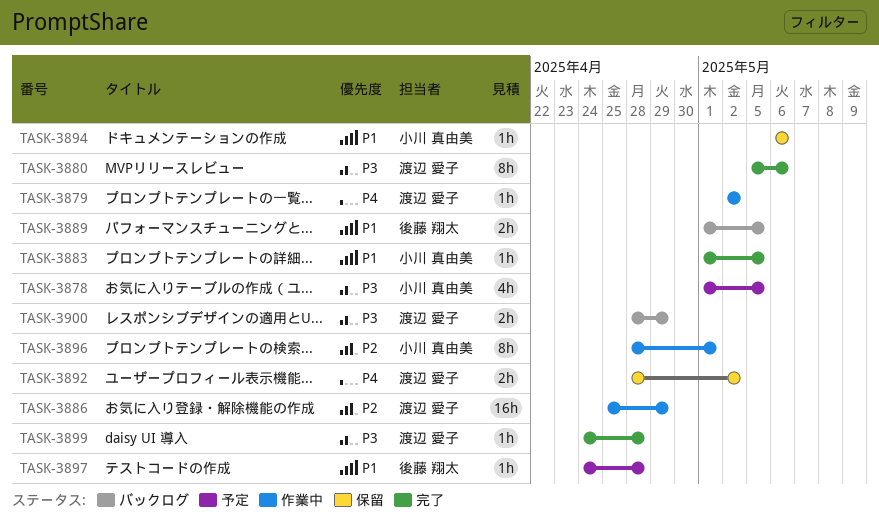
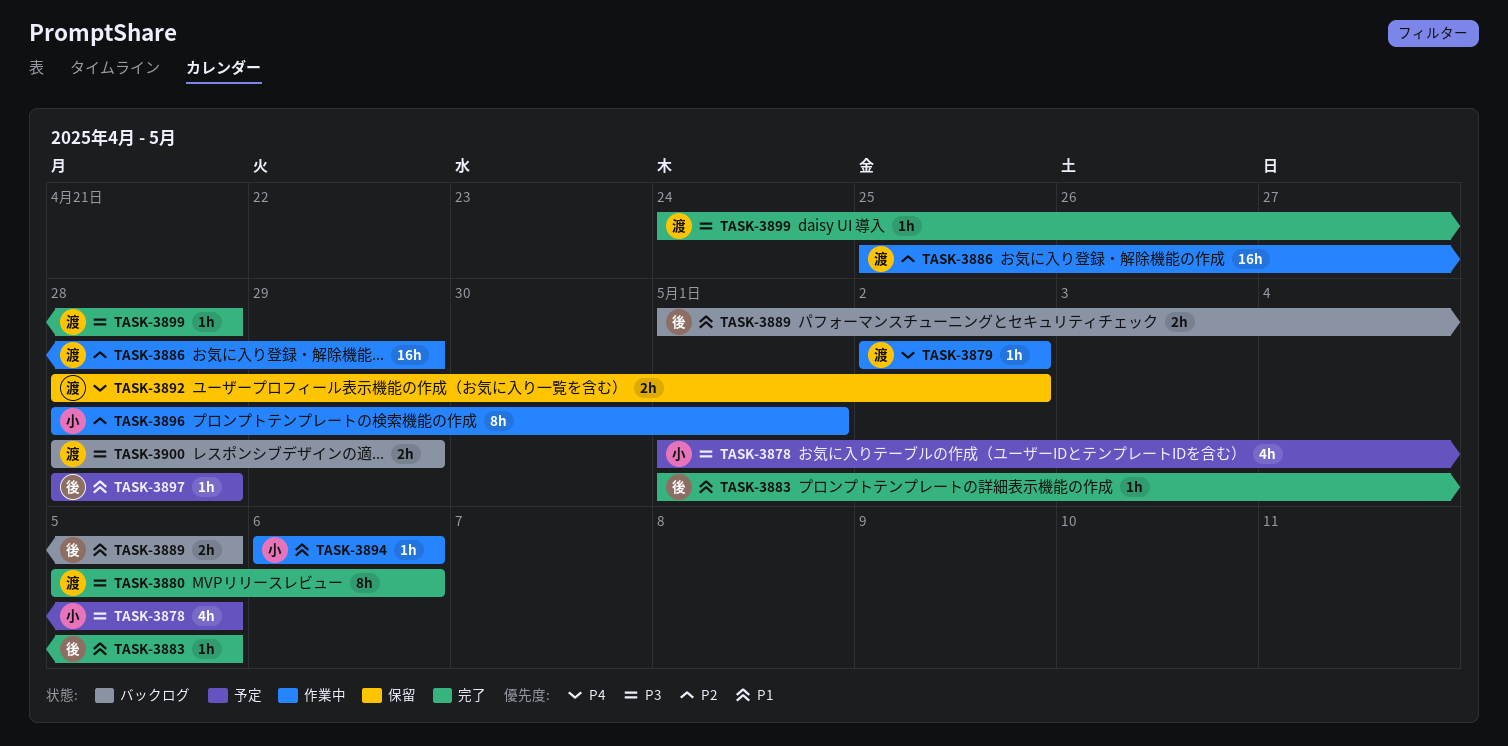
TASK-3883, owner: 小川 真由美 -> 後藤 翔太
TASK-3894, status: 保留 -> 作業中
TASK-3897, start: Apr 24 -> Apr 28

